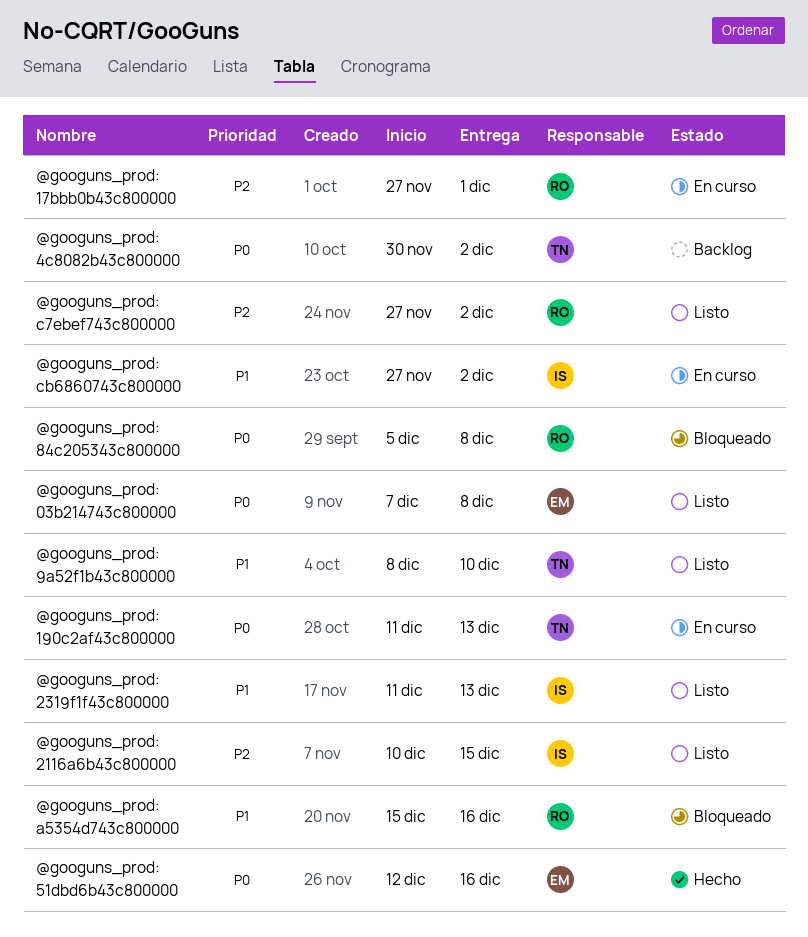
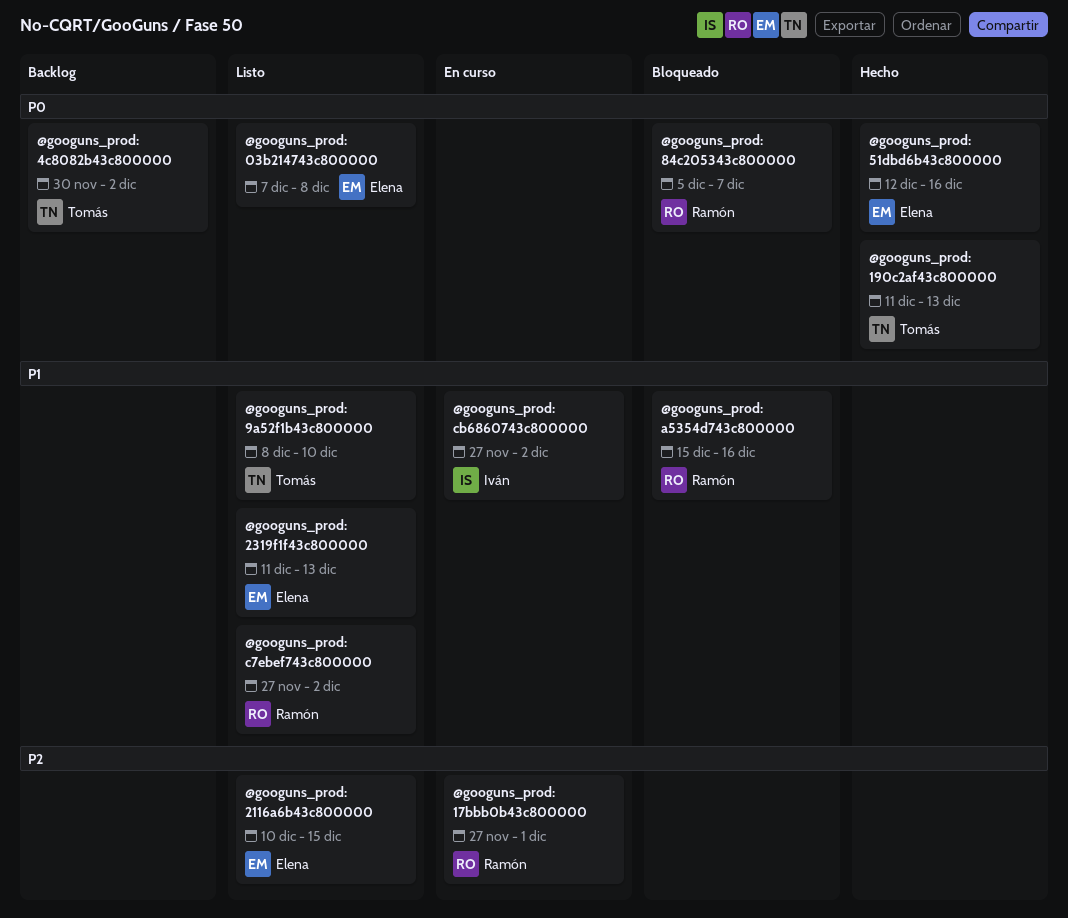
@googuns_prod: 190c2af43c800000, status: En curso -> Hecho
@googuns_prod: 2116a6b43c800000, owner: Iván -> Elena
@googuns_prod: 2319f1f43c800000, owner: Iván -> Elena
@googuns_prod: 84c205343c800000, due: Dec 8 -> Dec 7
@googuns_prod: c7ebef743c800000, priority: P2 -> P1

